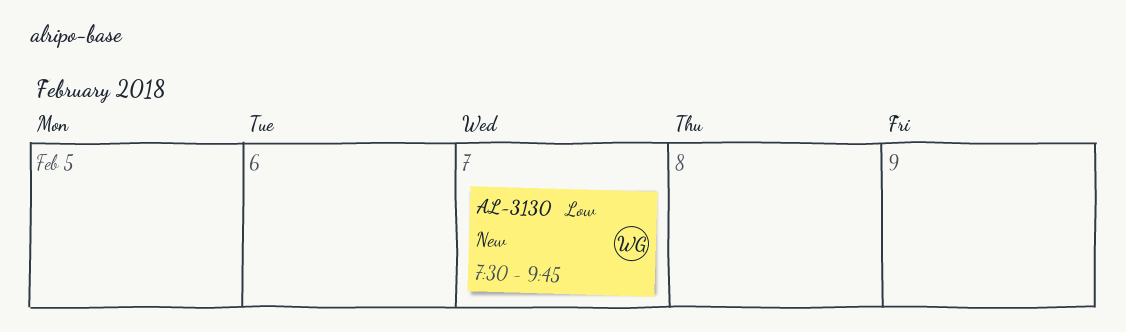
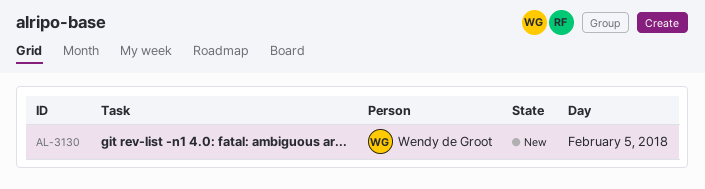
AL-3130, day: Feb 7 -> Feb 5

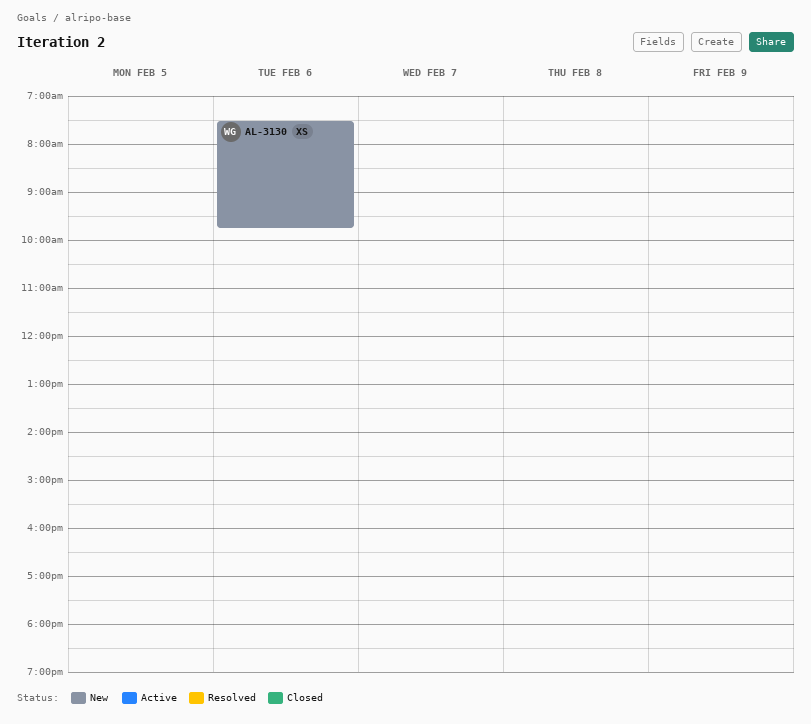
AL-3130, day: Feb 5 -> Feb 6

